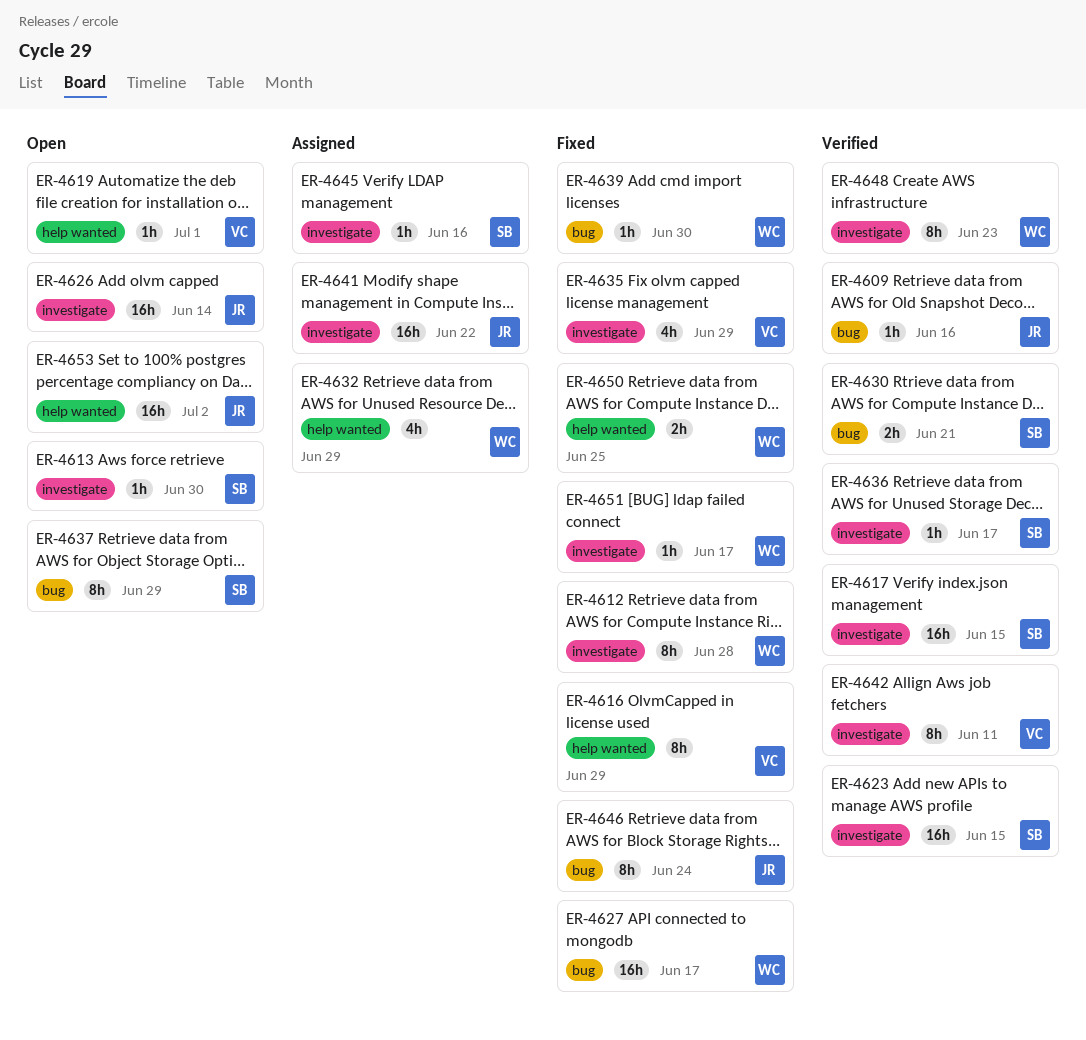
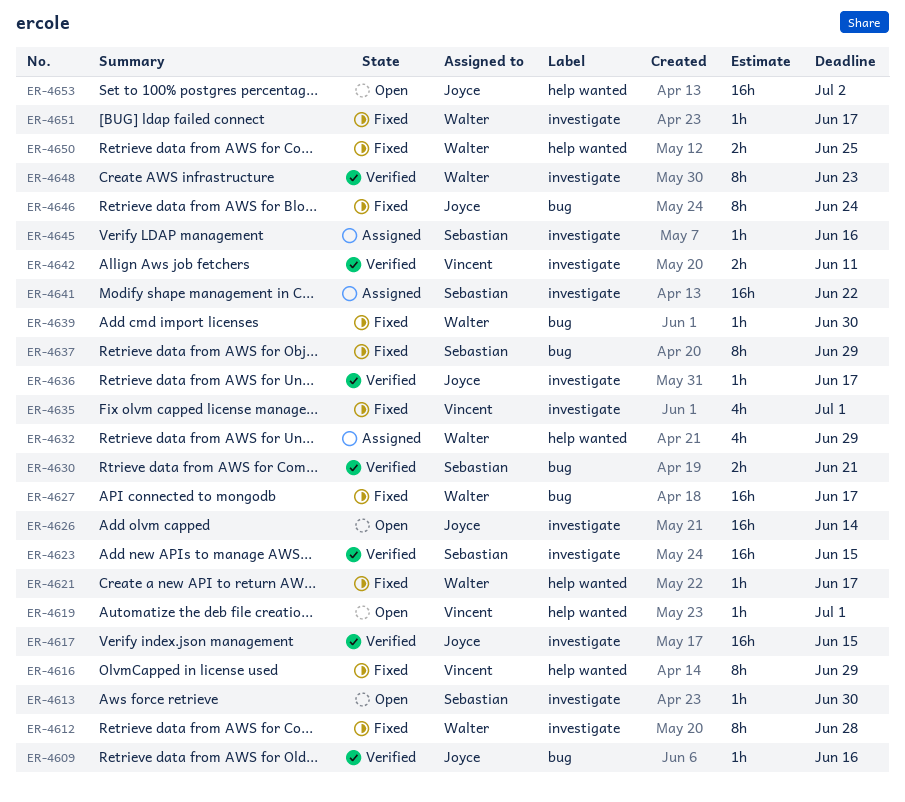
ER-4617, owner: Sebastian -> Joyce
ER-4621: none -> present
ER-4635, due: Jun 29 -> Jul 1
ER-4636, owner: Sebastian -> Joyce
ER-4637, status: Open -> Fixed
ER-4641, owner: Joyce -> Sebastian
ER-4642, estimate: 8h -> 2h

